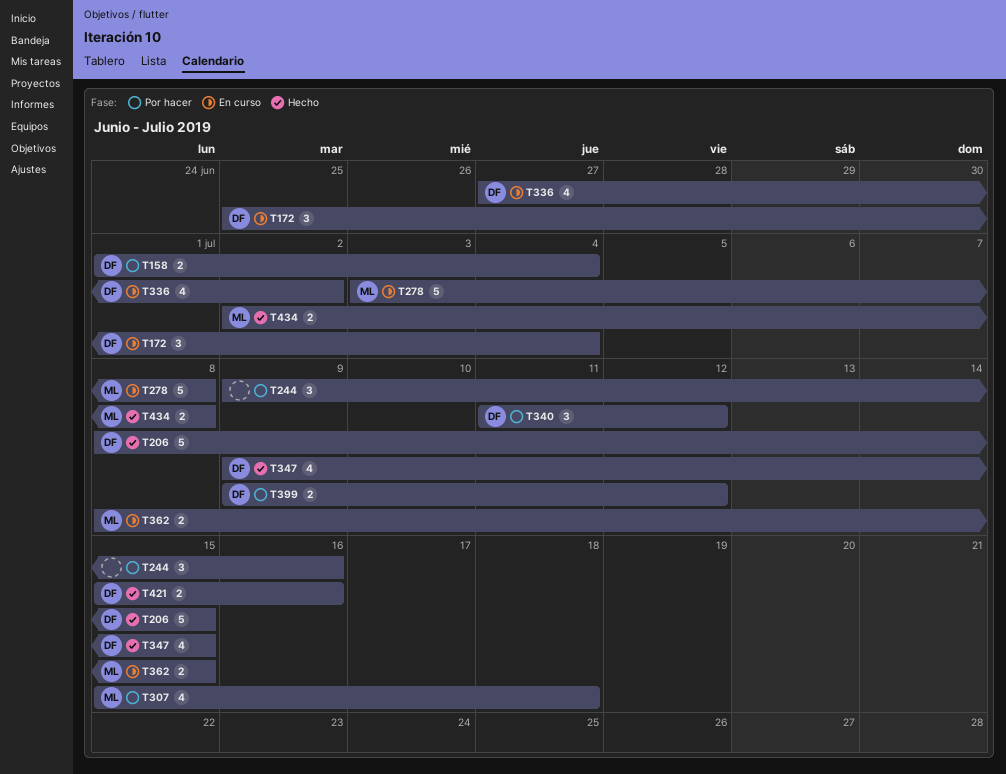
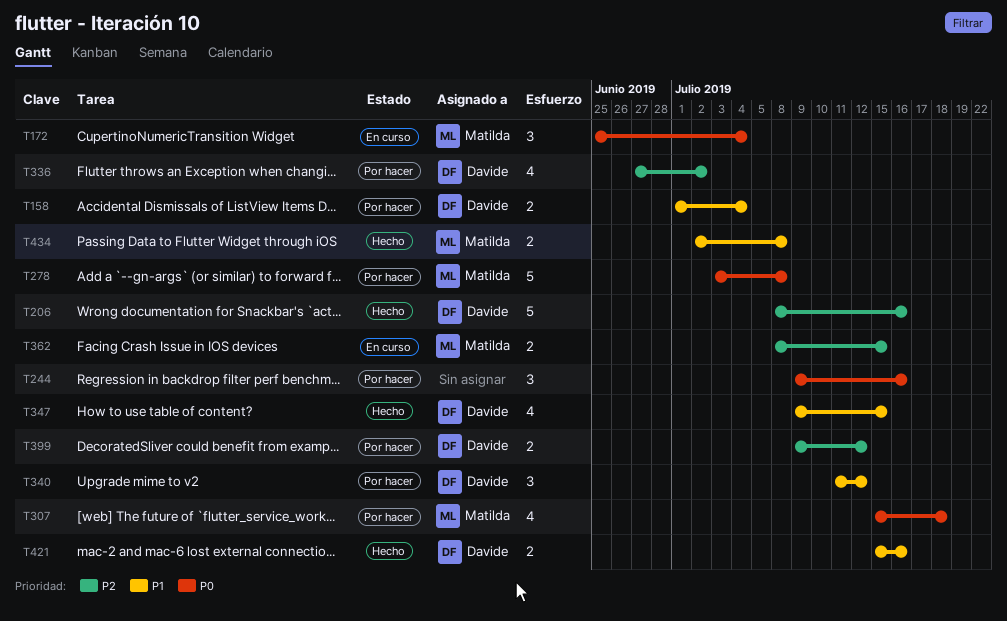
T172, owner: Davide -> Matilda
T206, due: Jul 15 -> Jul 16
T278, status: En curso -> Por hacer
T336, status: En curso -> Por hacer

